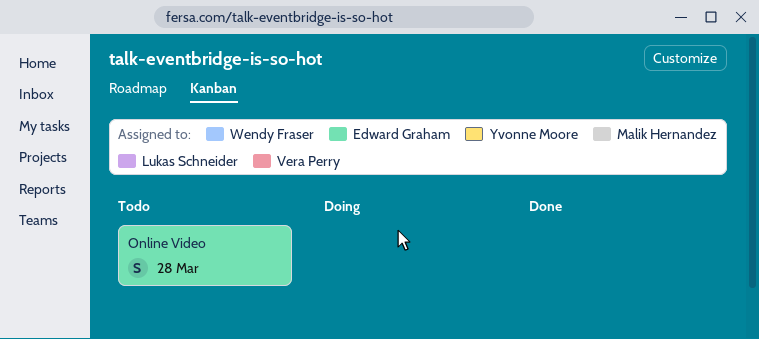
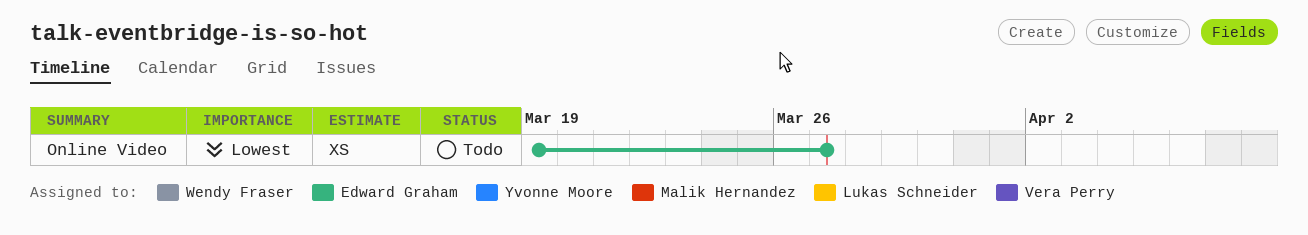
Online Video, estimate: S -> XS
Online Video, due: Mar 28 -> Mar 27

